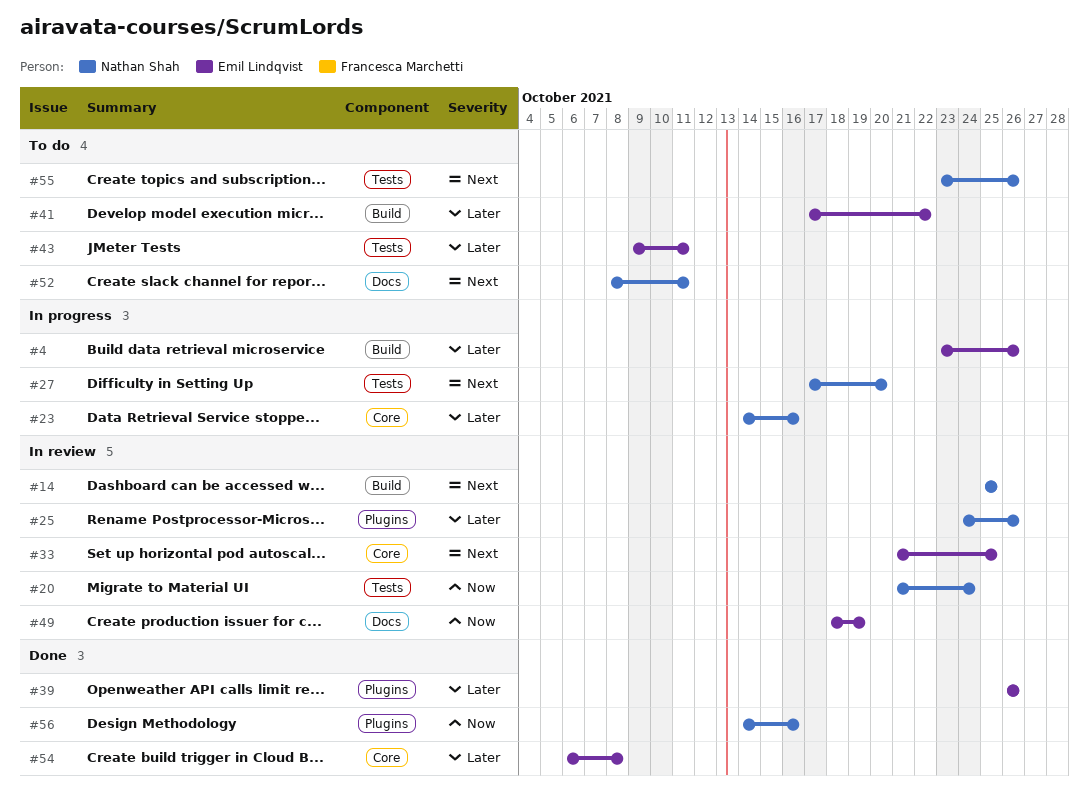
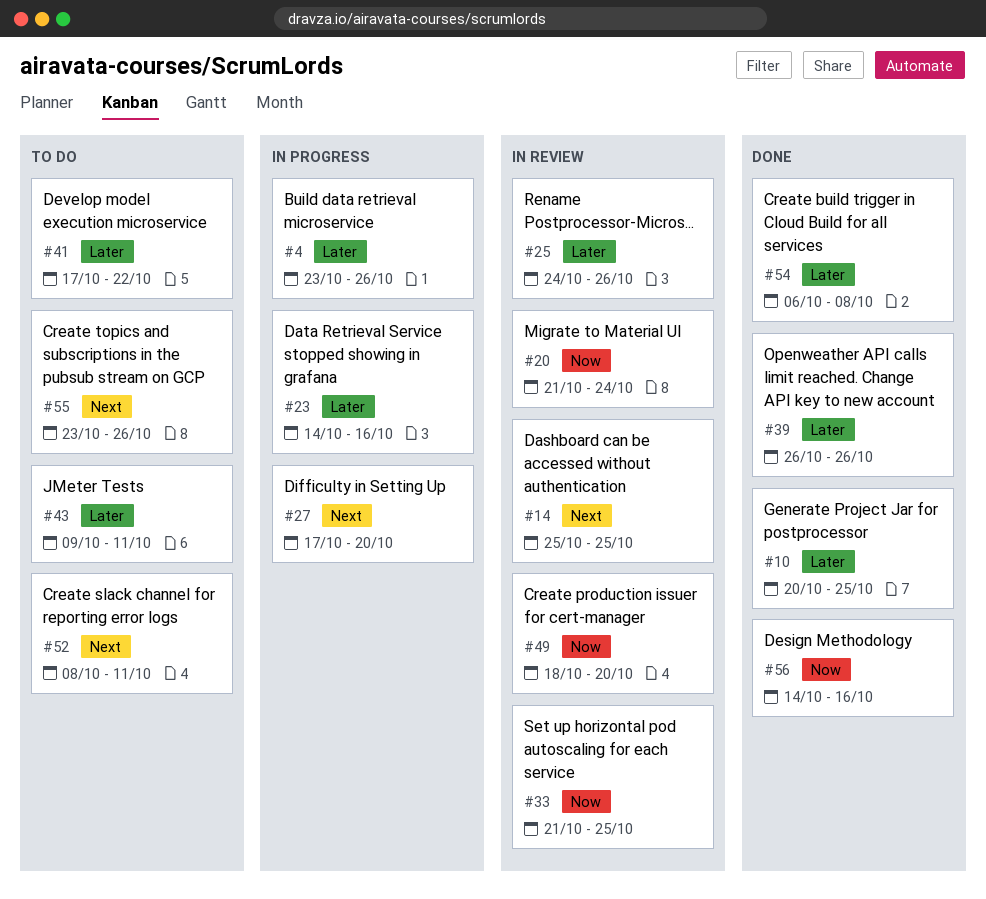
#10: none -> present
#33, priority: Next -> Now
#49, due: Oct 19 -> Oct 20

